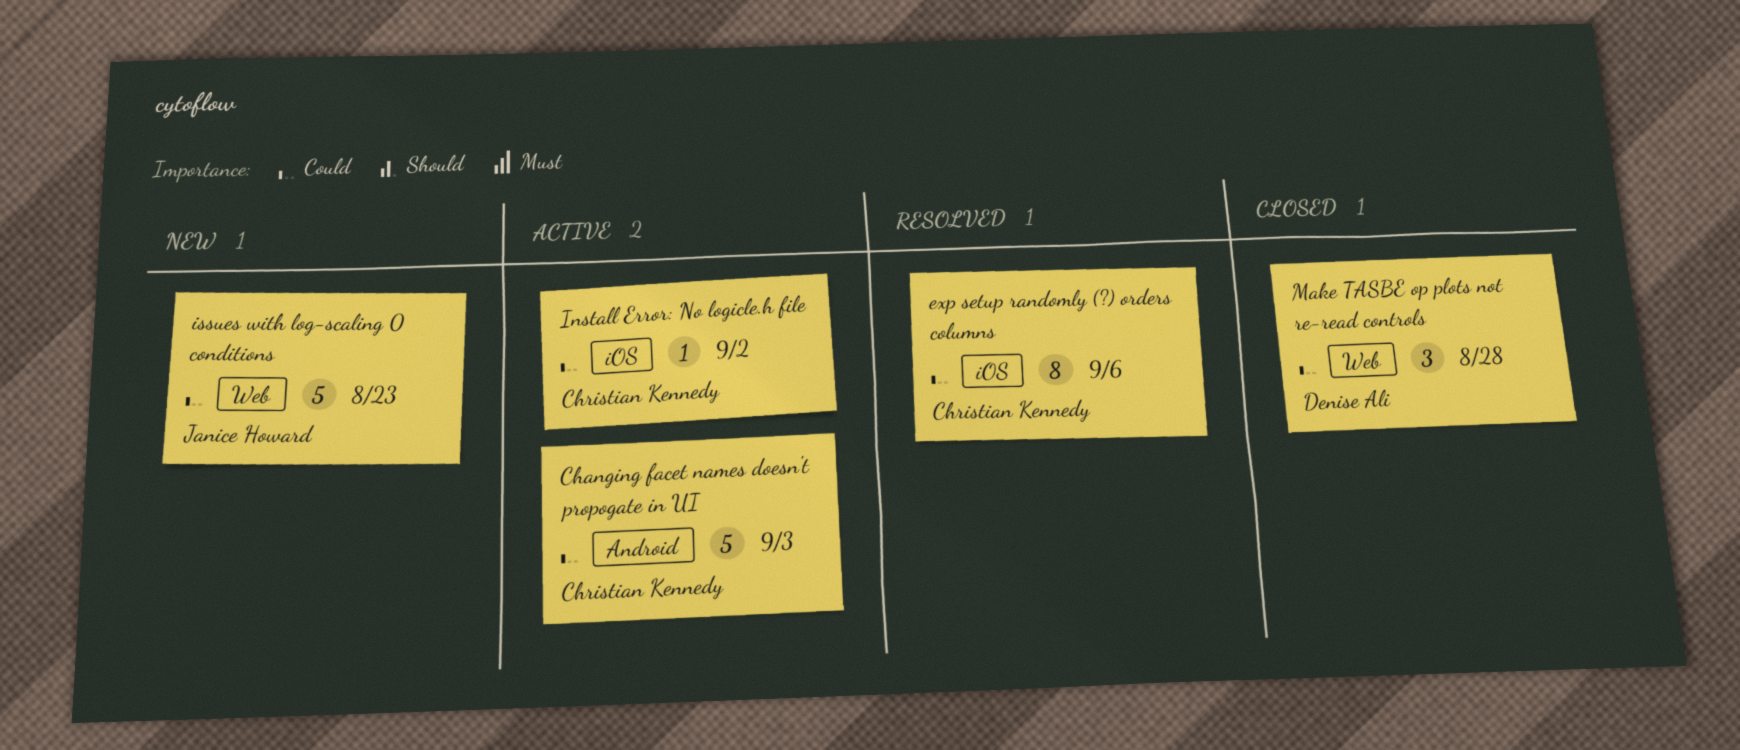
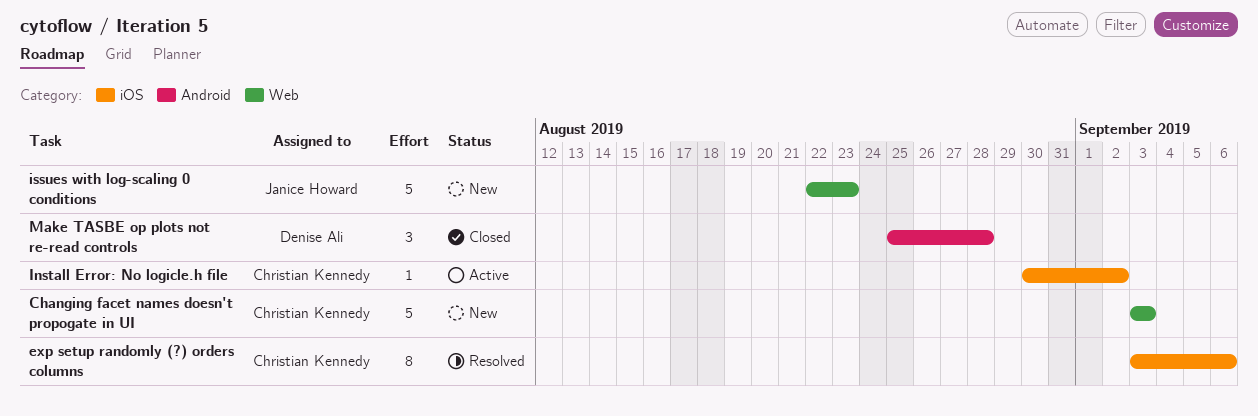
Changing facet names doesn't propogate in UI, status: Active -> New
Changing facet names doesn't propogate in UI, label: Android -> Web
Make TASBE op plots not re-read controls, label: Web -> Android

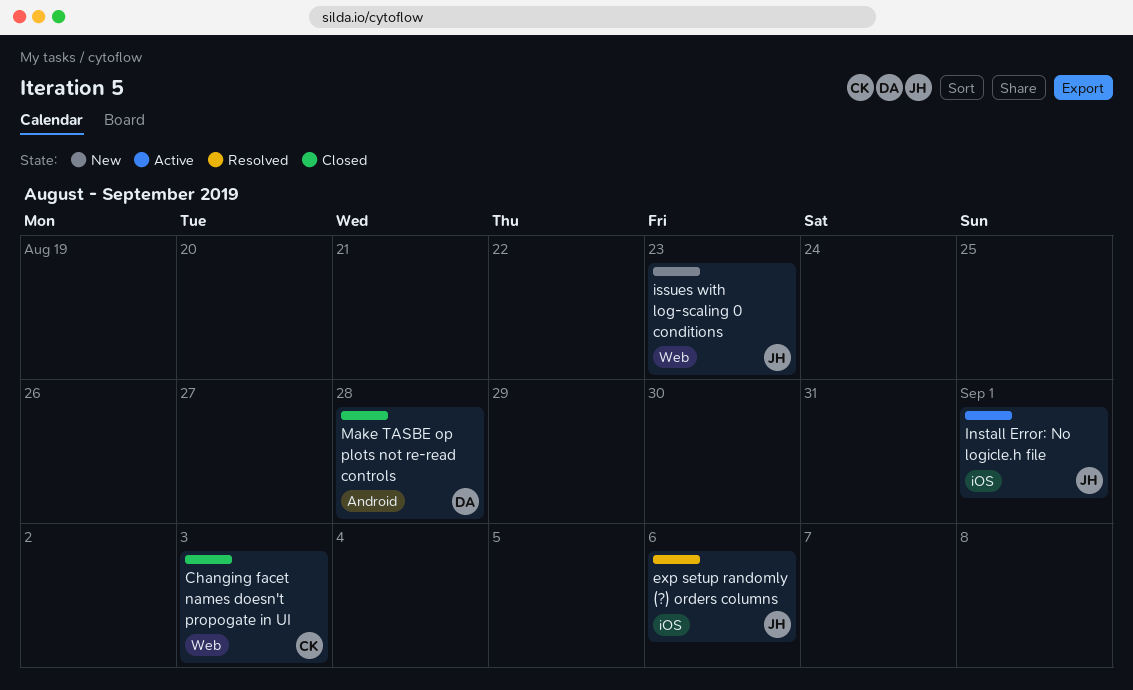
Changing facet names doesn't propogate in UI, status: New -> Closed
exp setup randomly (?) orders columns, owner: Christian Kennedy -> Janice Howard
Install Error: No logicle.h file, owner: Christian Kennedy -> Janice Howard
Install Error: No logicle.h file, due: Sep 2 -> Sep 1

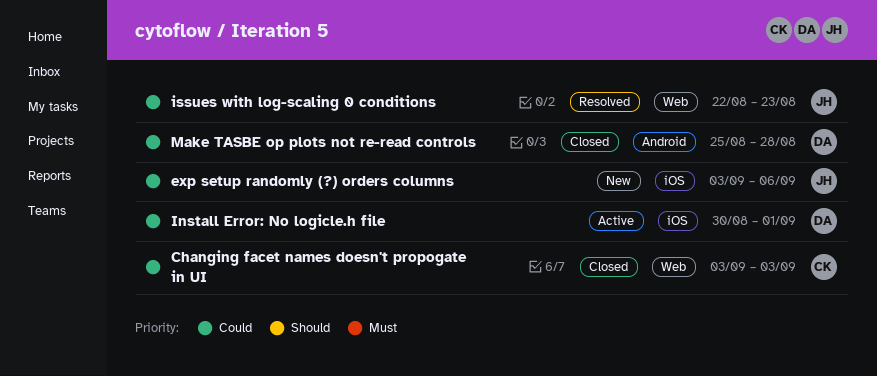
exp setup randomly (?) orders columns, status: Resolved -> New
Install Error: No logicle.h file, owner: JH -> DA
issues with log-scaling 0 conditions, status: New -> Resolved

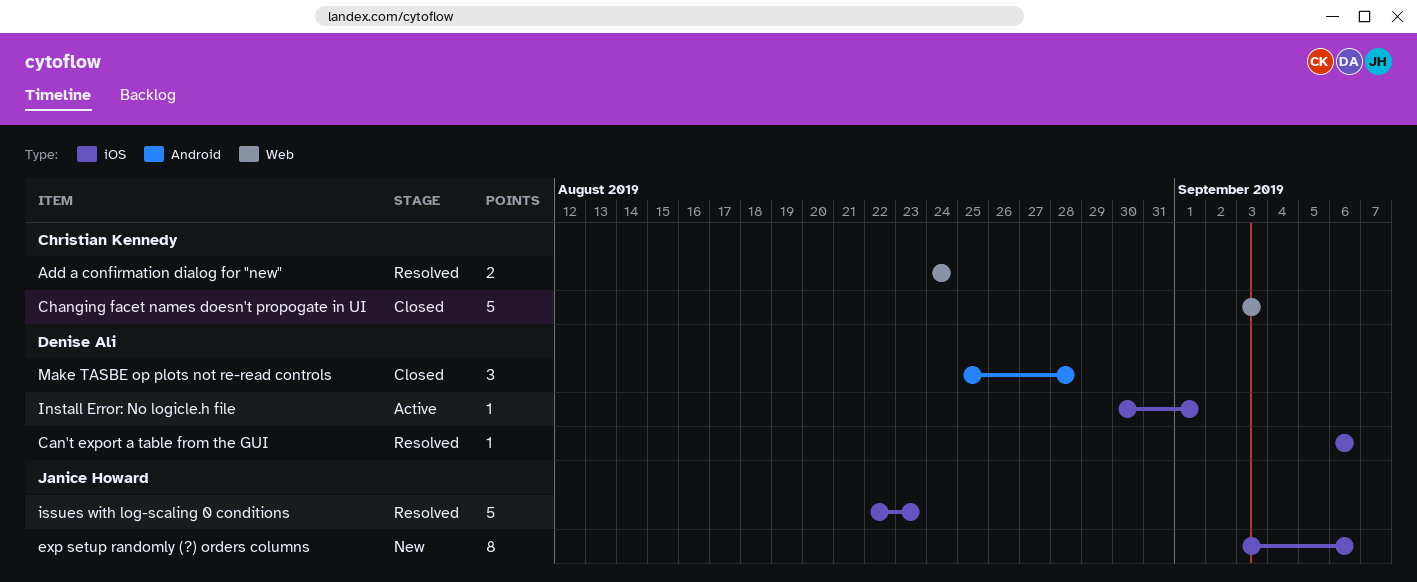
Add a confirmation dialog for "new": none -> present
Can't export a table from the GUI: none -> present
issues with log-scaling 0 conditions, label: Web -> iOS

